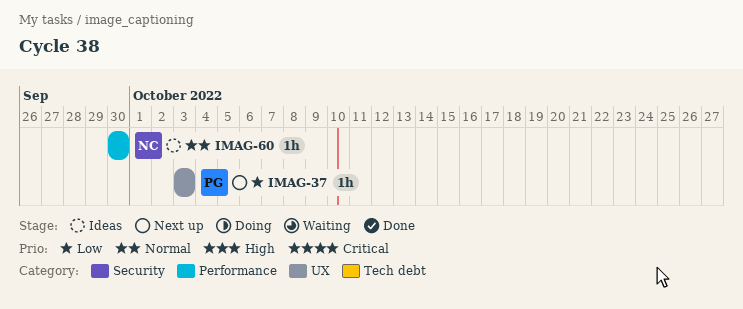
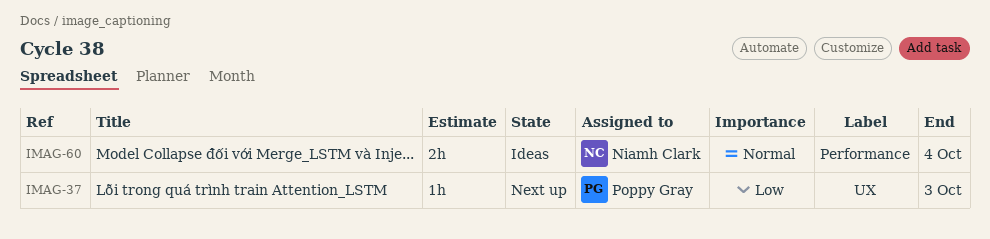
IMAG-60, estimate: 1h -> 2h
IMAG-60, due: Sep 30 -> Oct 4

